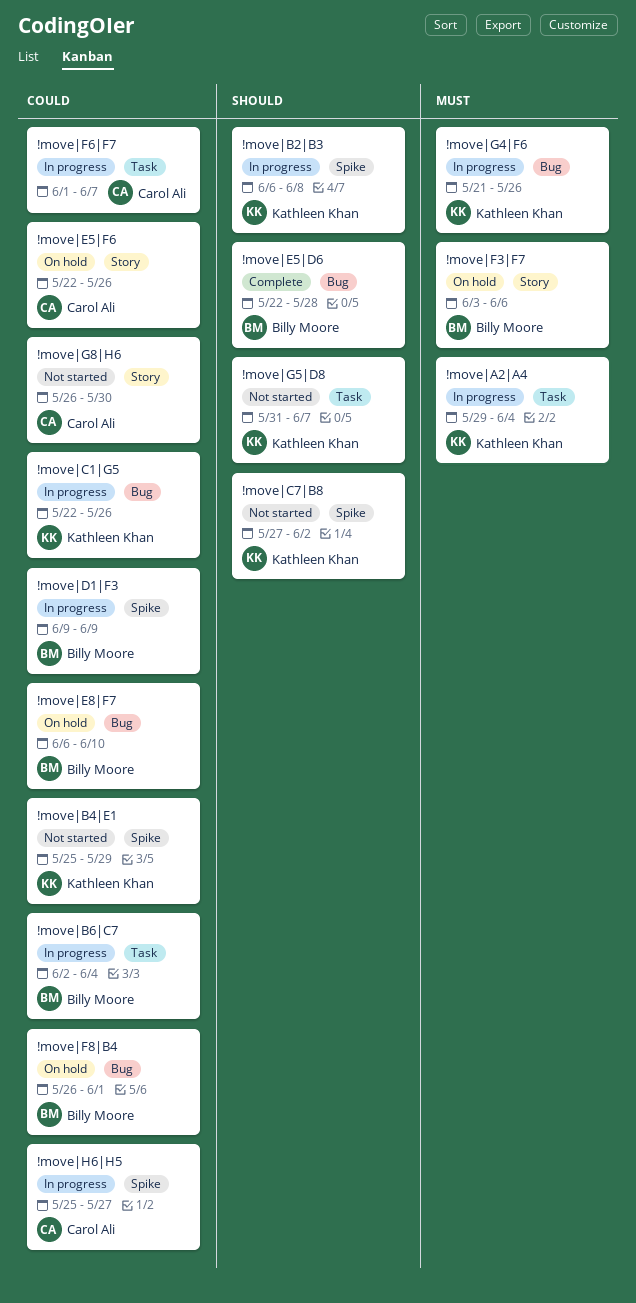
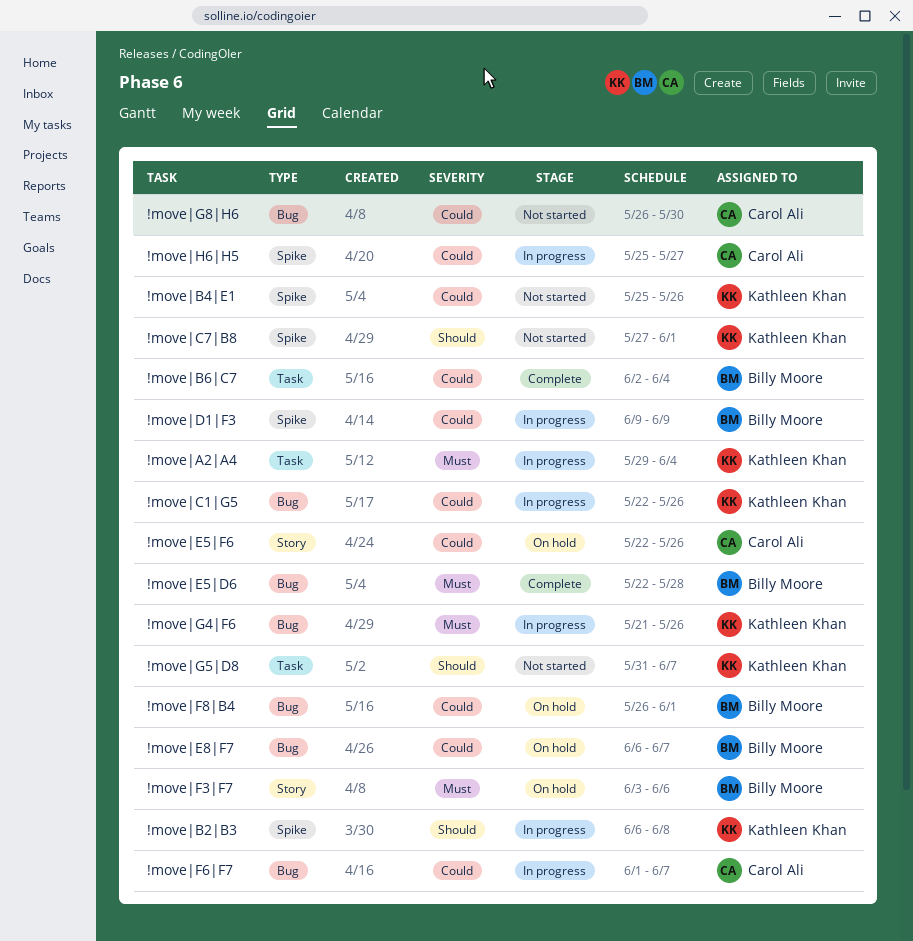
!move|B4|E1, due: May 29 -> May 26
!move|B6|C7, status: In progress -> Complete
!move|C7|B8, due: Jun 2 -> Jun 1
!move|E5|D6, priority: Should -> Must
!move|E8|F7, due: Jun 10 -> Jun 7
!move|F6|F7, label: Task -> Bug
!move|G8|H6, label: Story -> Bug

